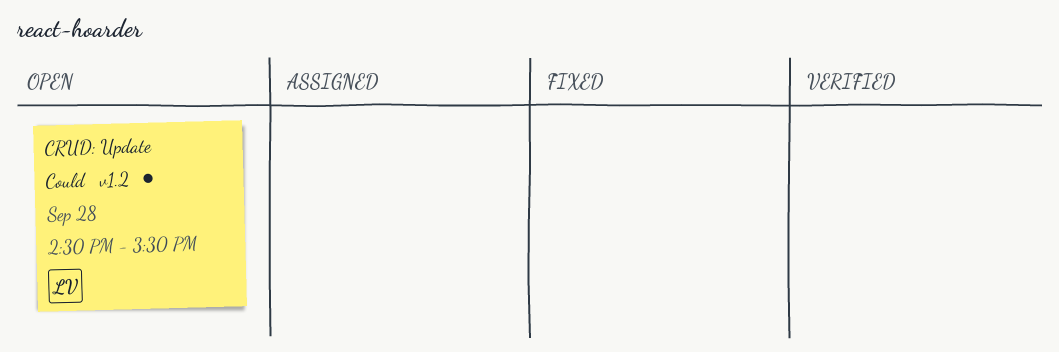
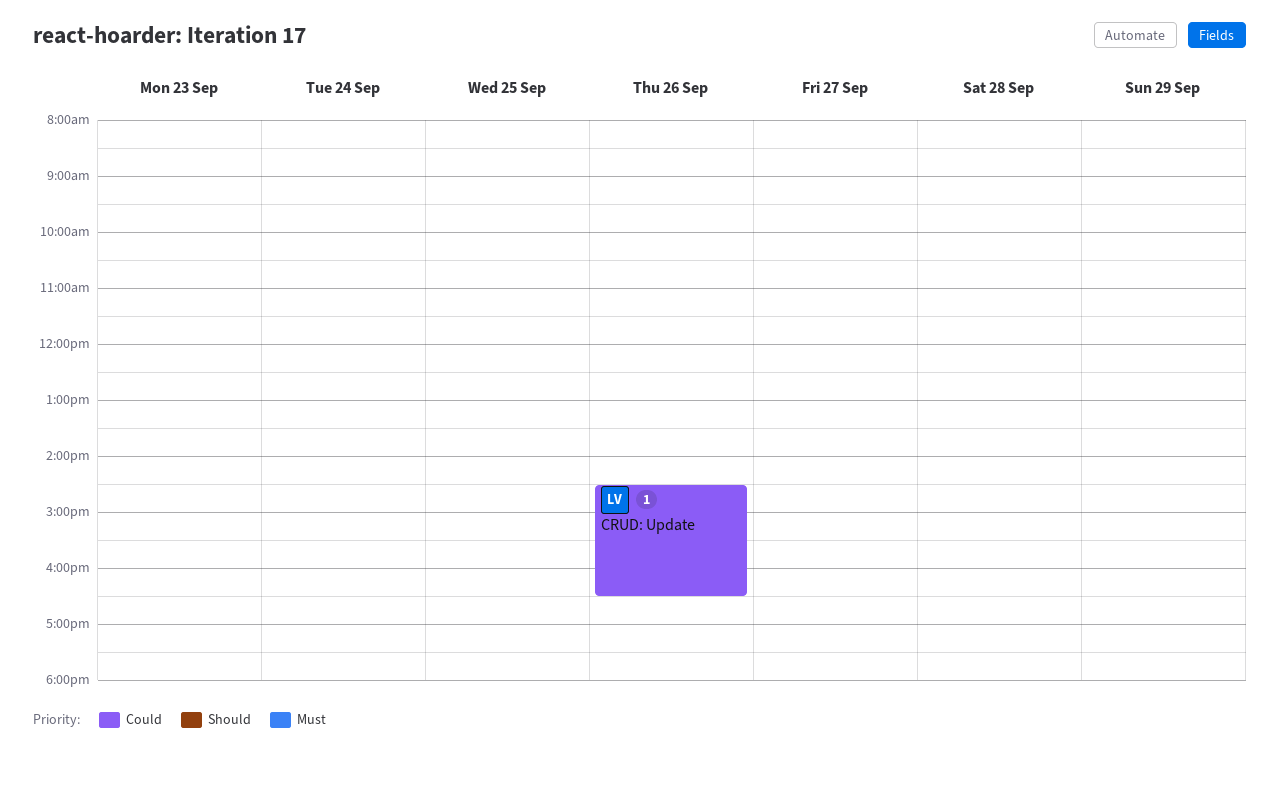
CRUD: Update, day: Sep 28 -> Sep 26
CRUD: Update, ends: 15:30 -> 16:30

